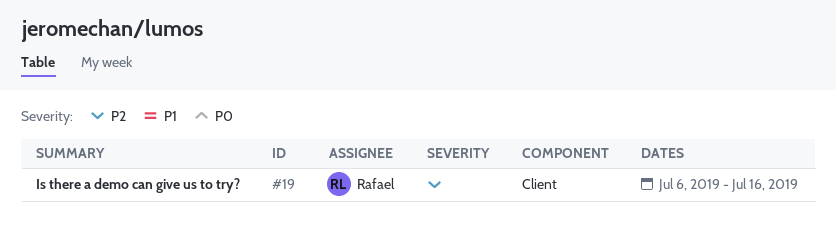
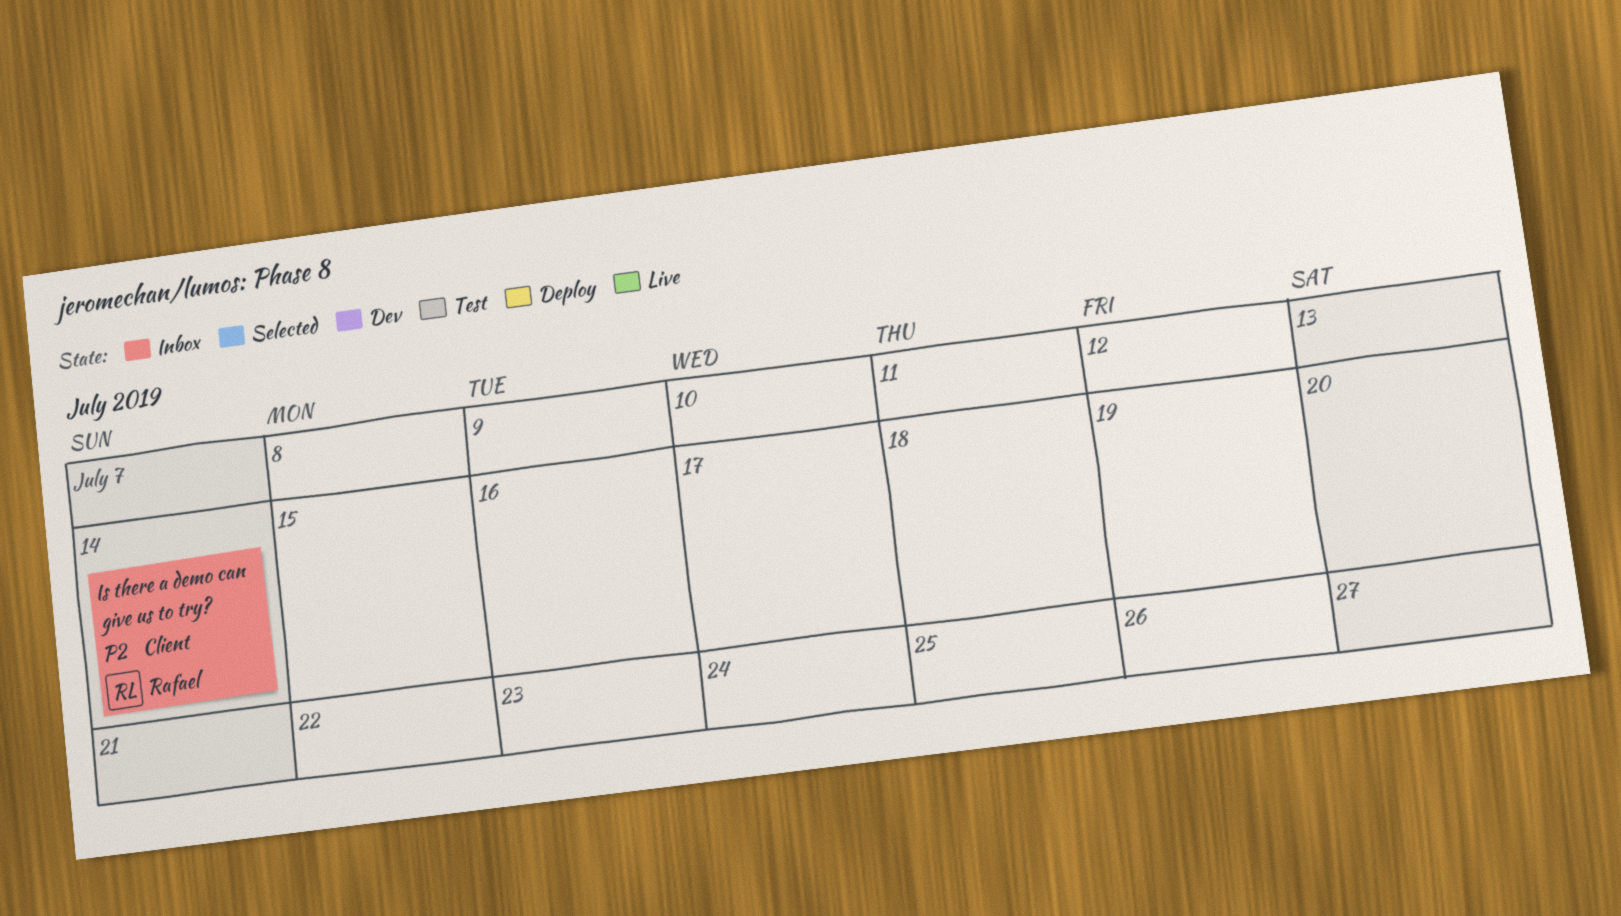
Is there a demo can give us to try?, due: Jul 16 -> Jul 14

